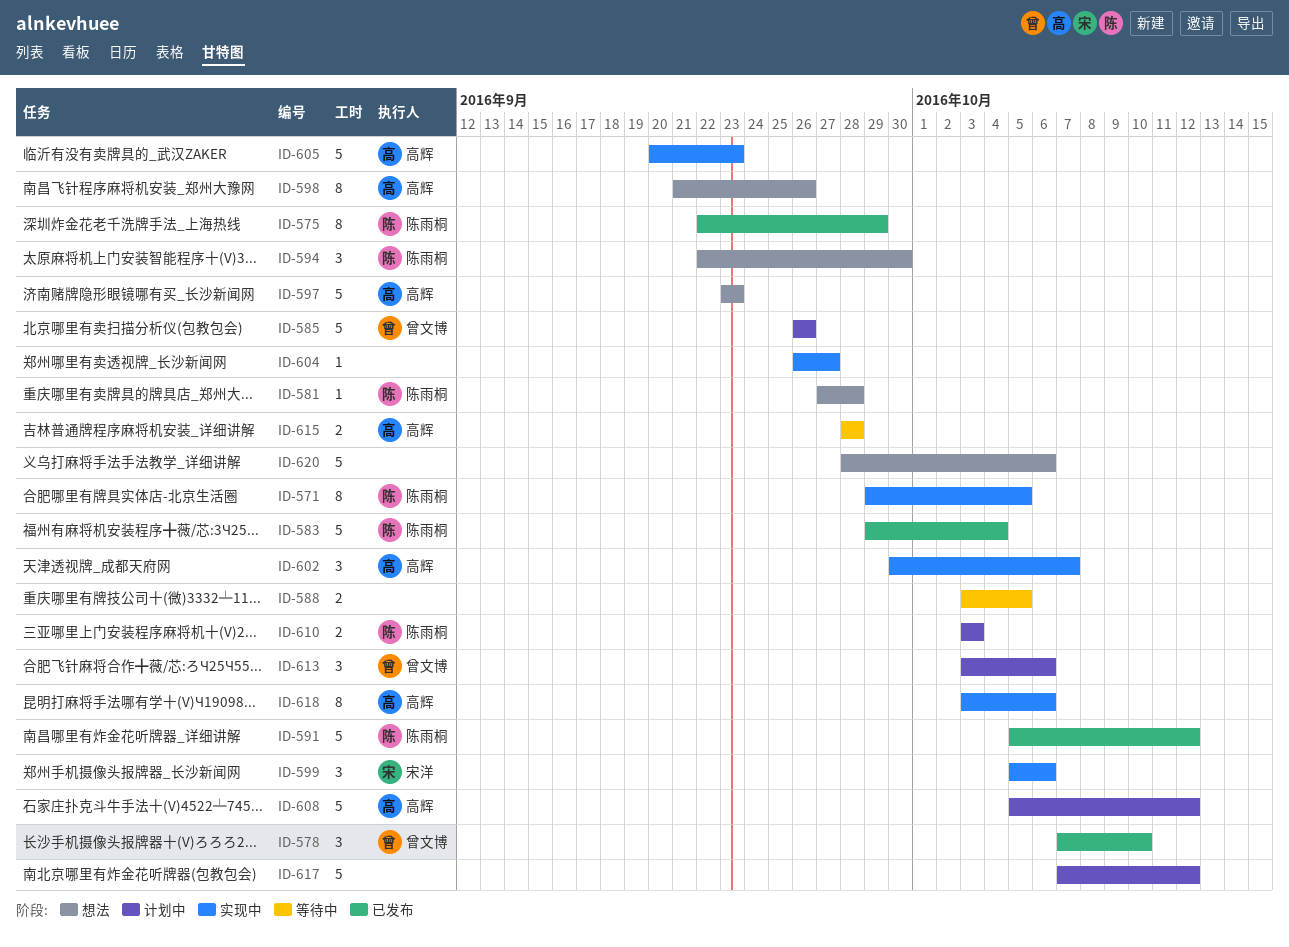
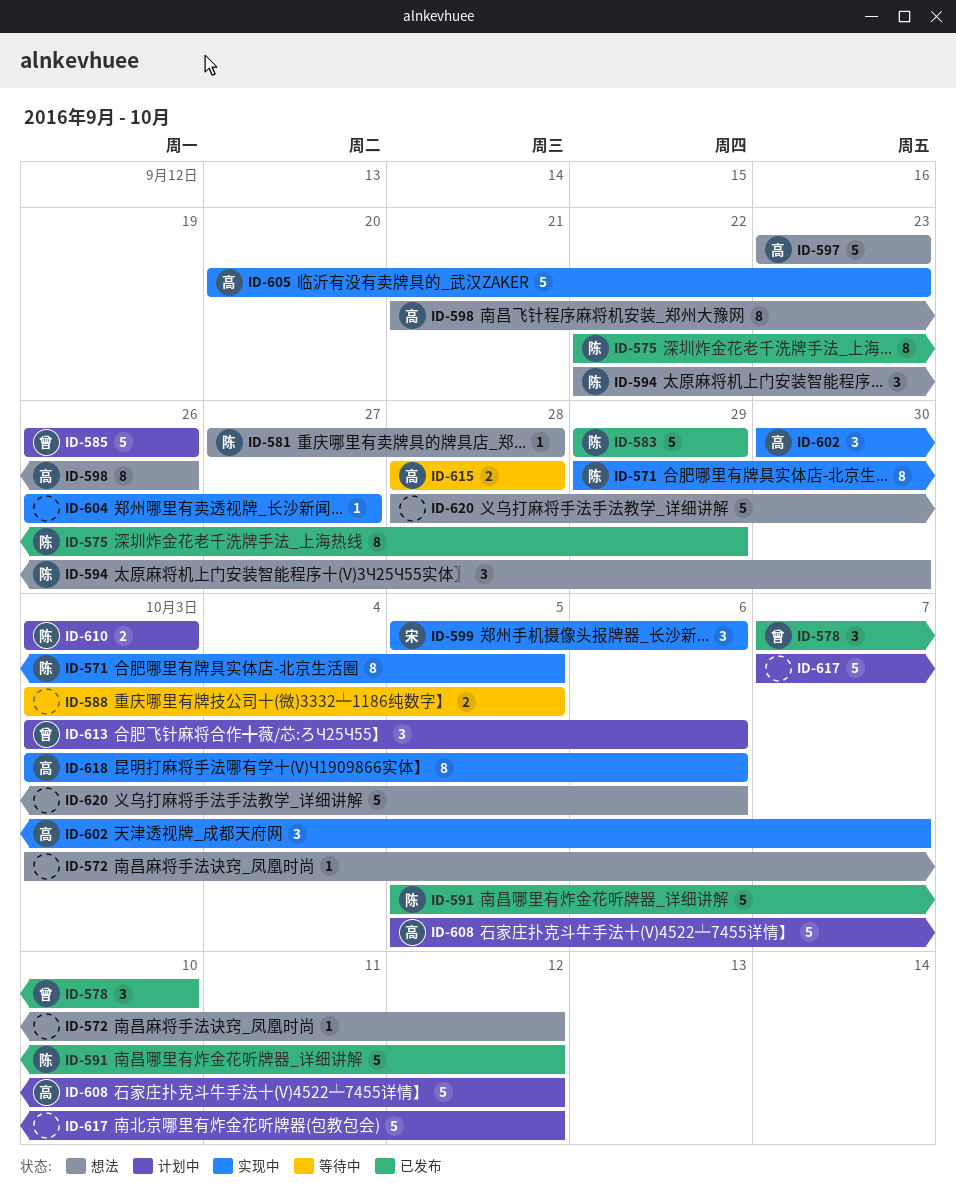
ID-572: none -> present
ID-583, due: Oct 4 -> Sep 29

